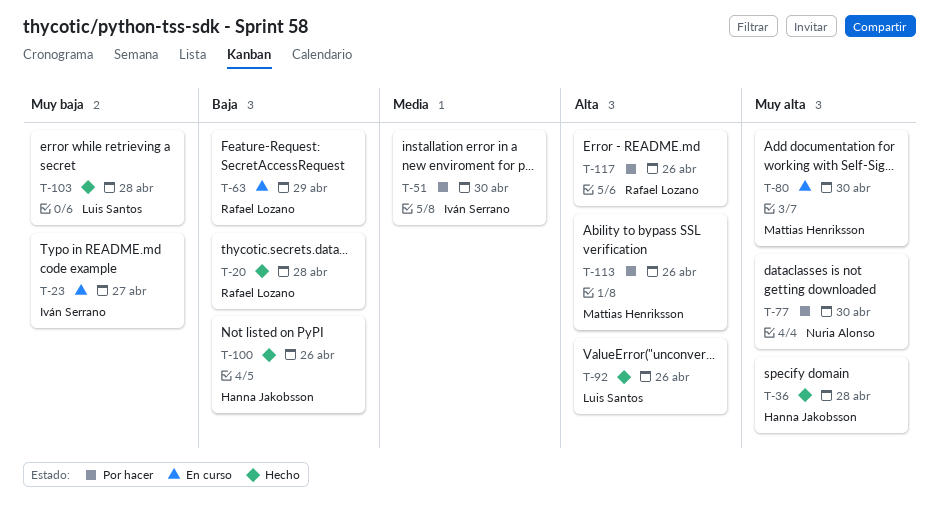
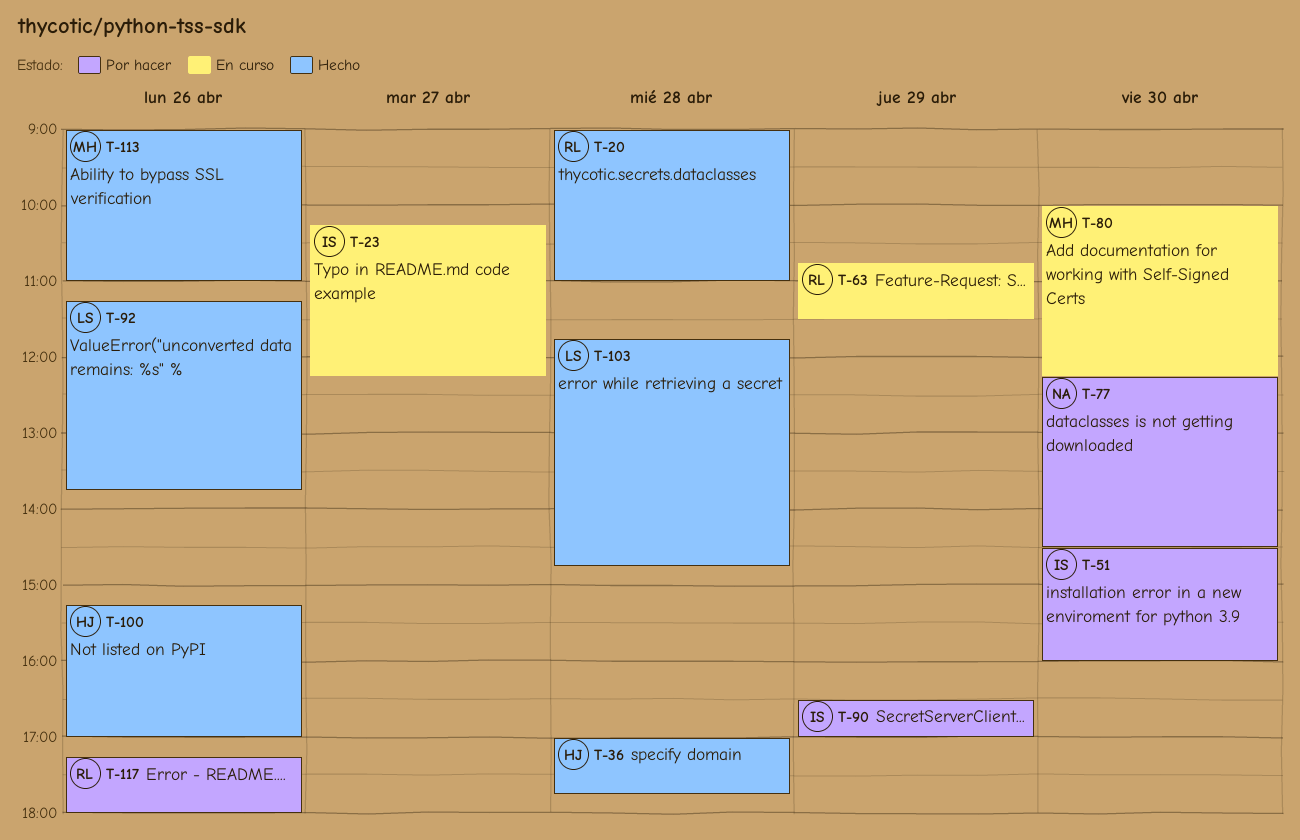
T-90: none -> present
T-113, status: Por hacer -> Hecho

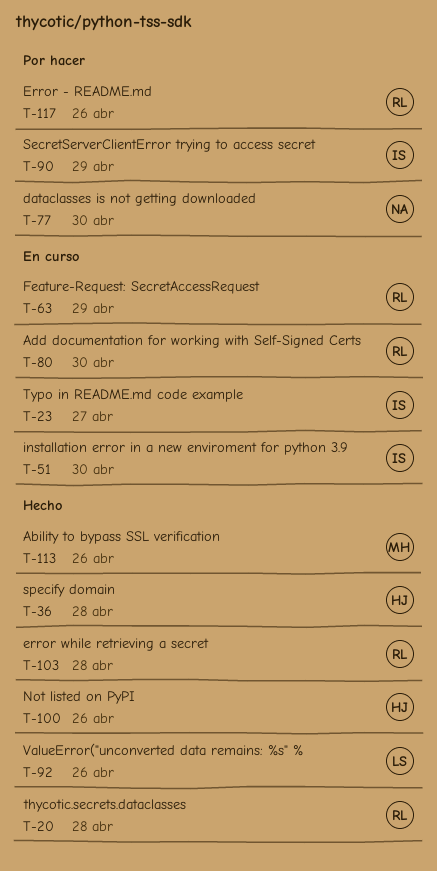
T-51, status: Por hacer -> En curso
T-80, owner: MH -> RL
T-103, owner: LS -> RL

